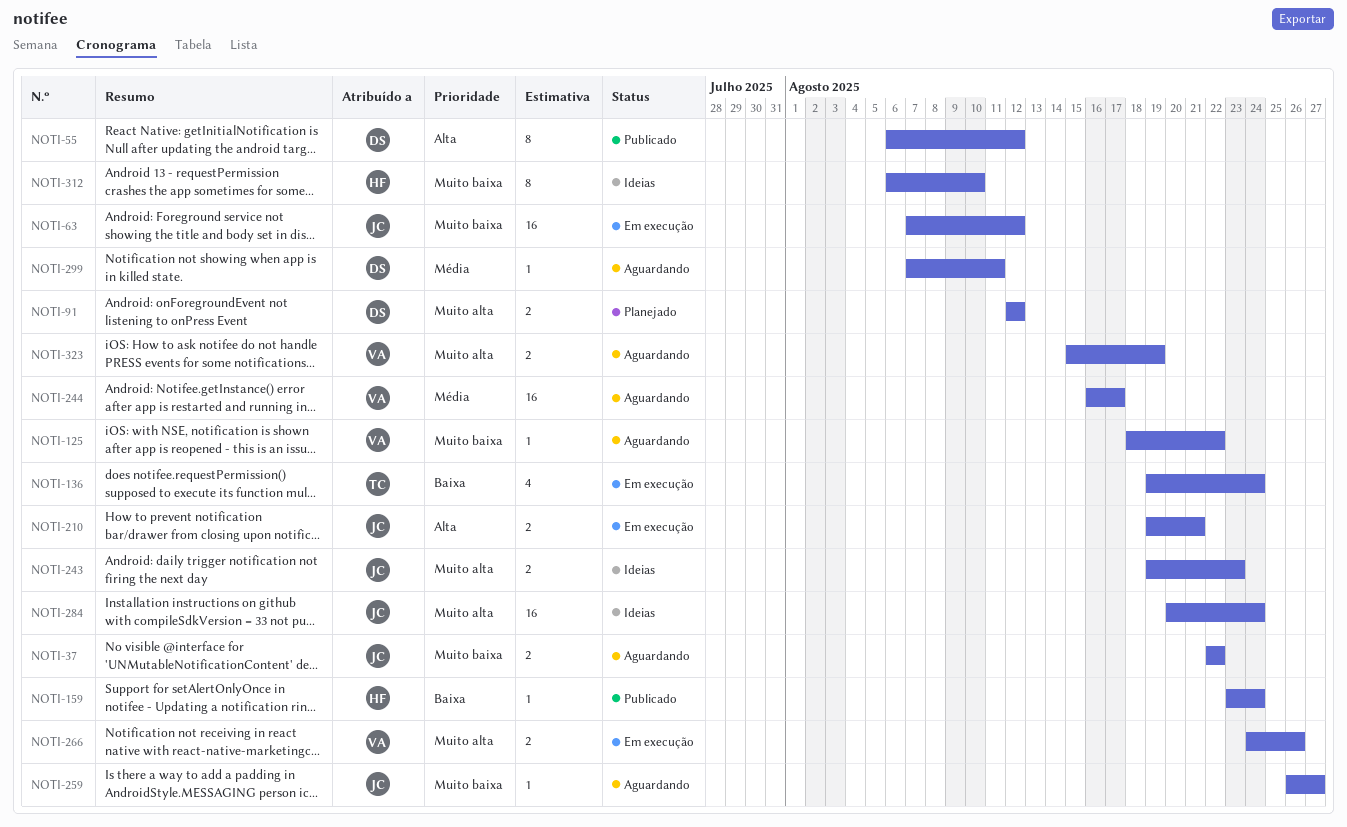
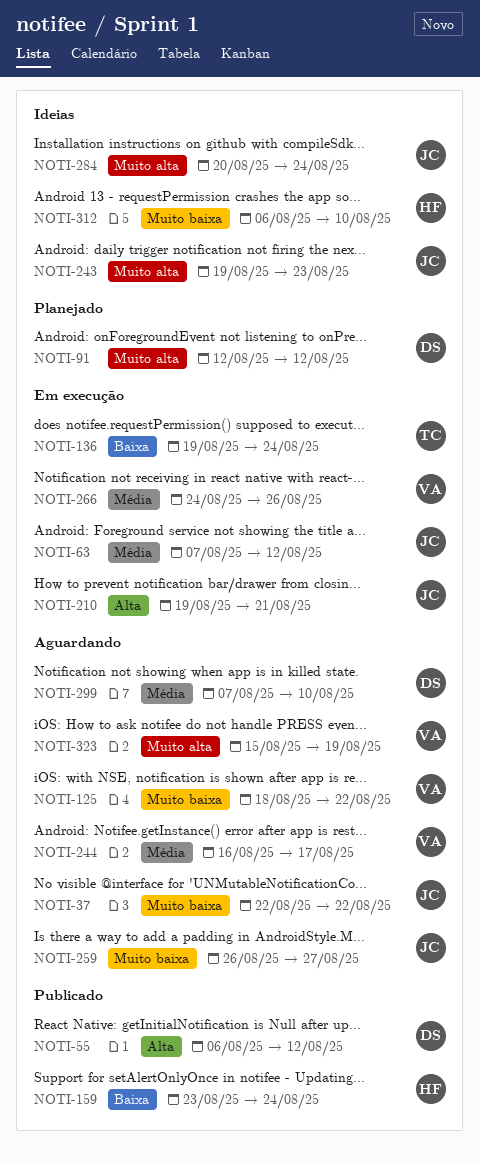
NOTI-63, priority: Muito baixa -> Média
NOTI-266, priority: Muito alta -> Média
NOTI-299, due: Aug 11 -> Aug 10

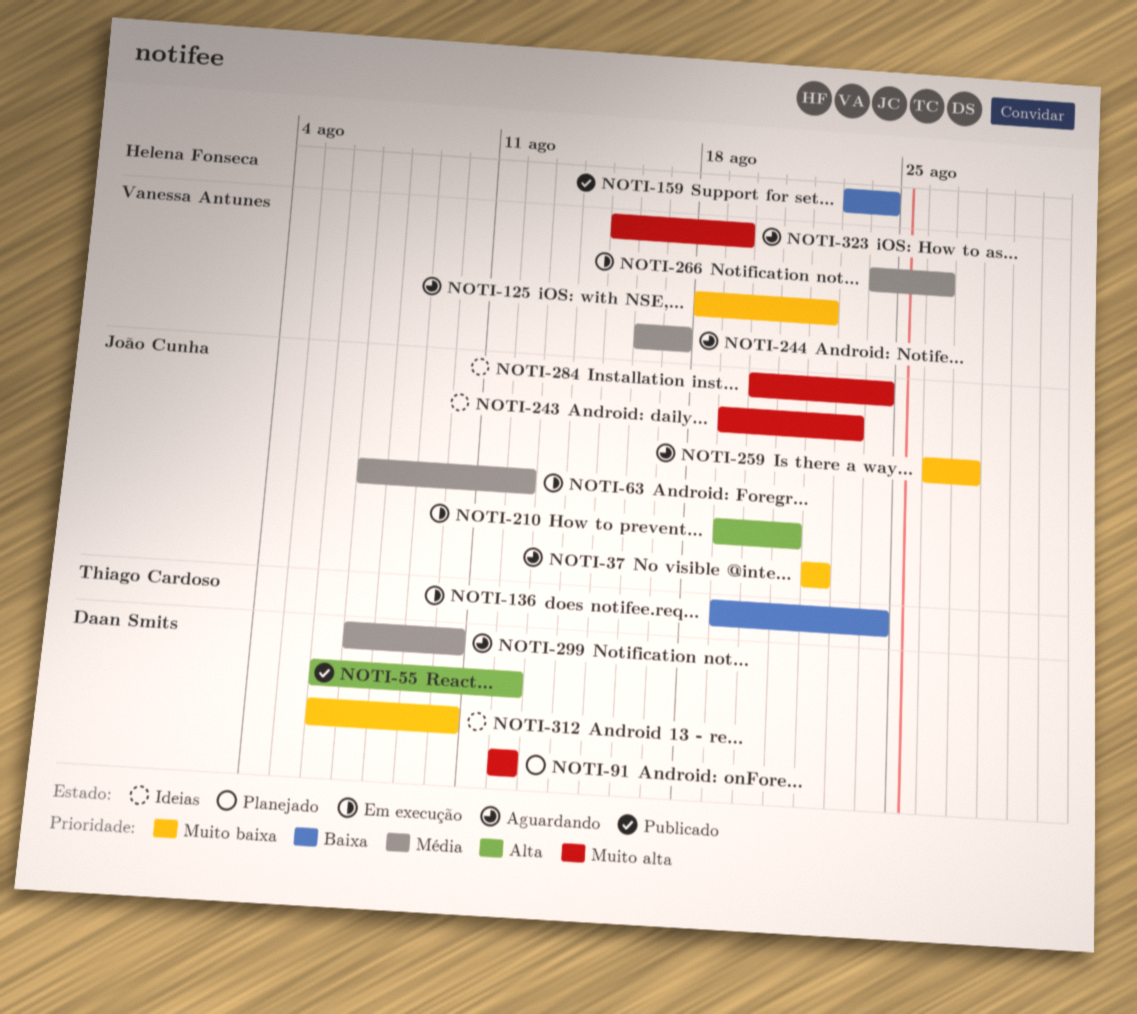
NOTI-312, owner: Helena Fonseca -> Daan Smits

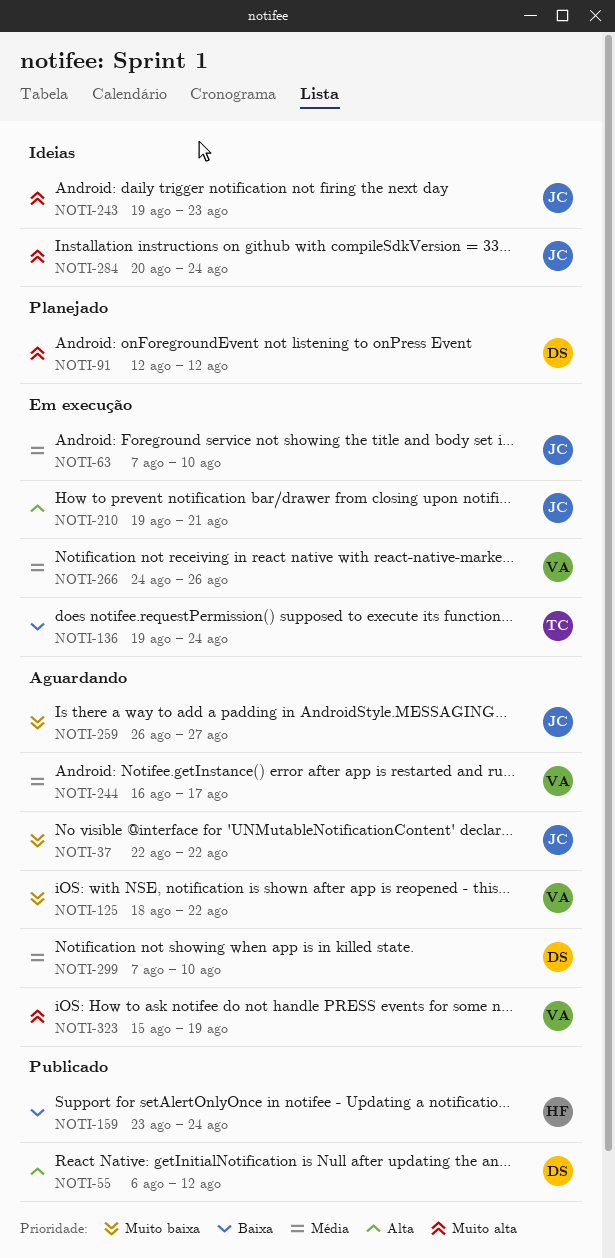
NOTI-63, due: Aug 12 -> Aug 10
NOTI-312: present -> none

